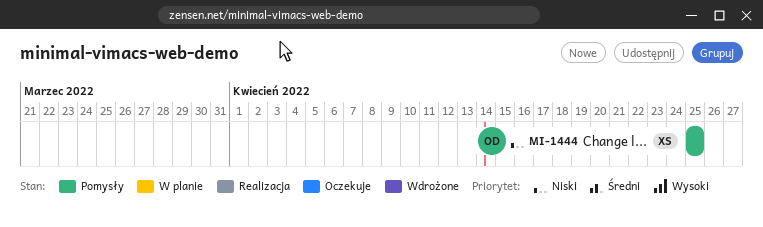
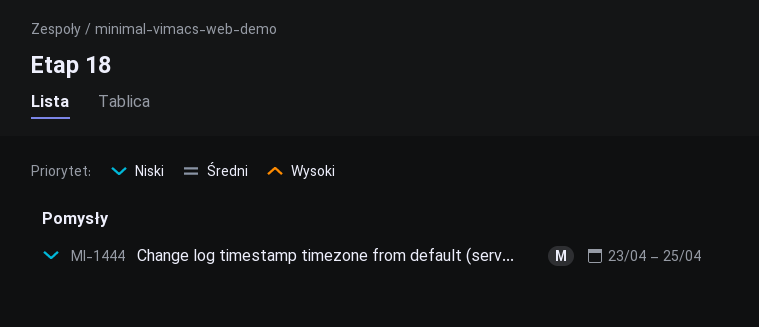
MI-1444, estimate: XS -> M
MI-1444, start: Apr 25 -> Apr 23

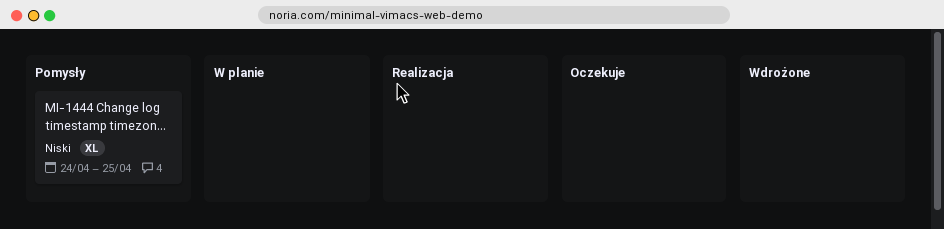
MI-1444, estimate: M -> XL
MI-1444, start: Apr 23 -> Apr 24

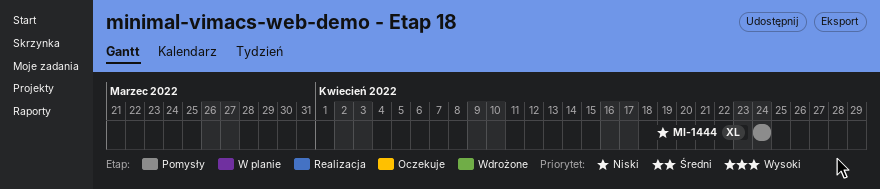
MI-1444, due: Apr 25 -> Apr 24

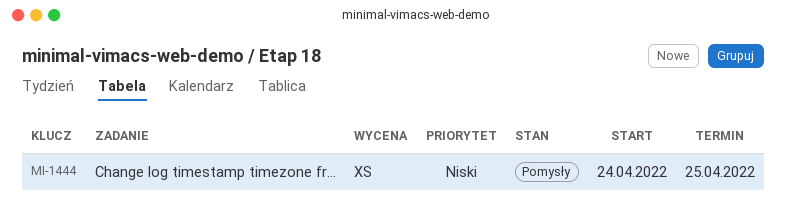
MI-1444, estimate: XL -> XS
MI-1444, due: Apr 24 -> Apr 25

